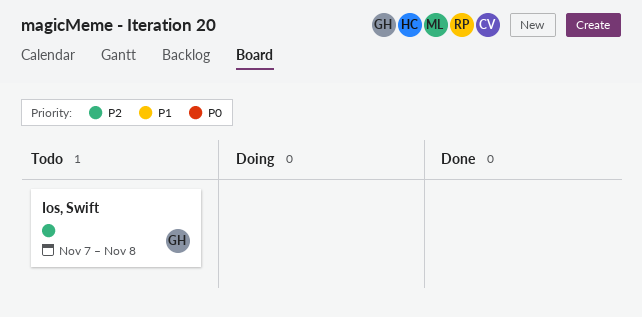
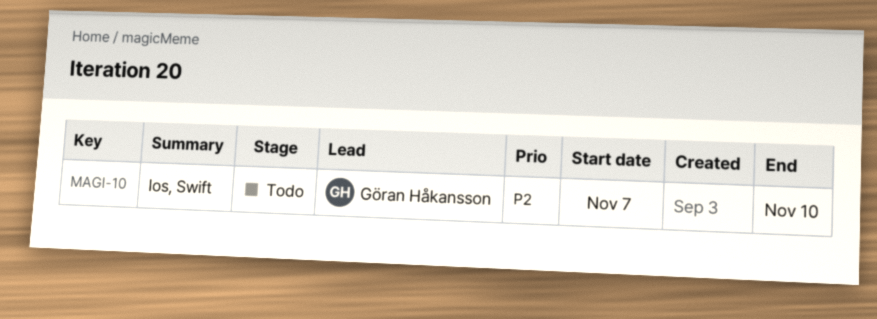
Ios, Swift, due: Nov 8 -> Nov 10

